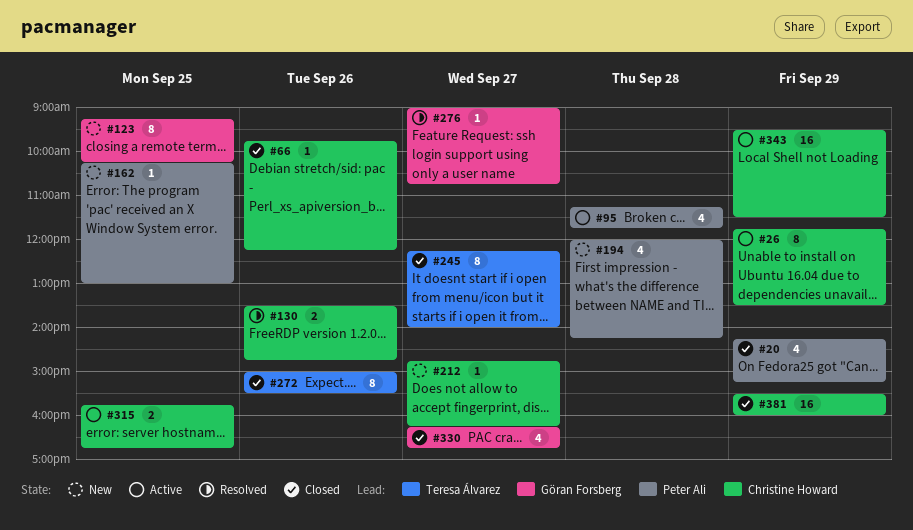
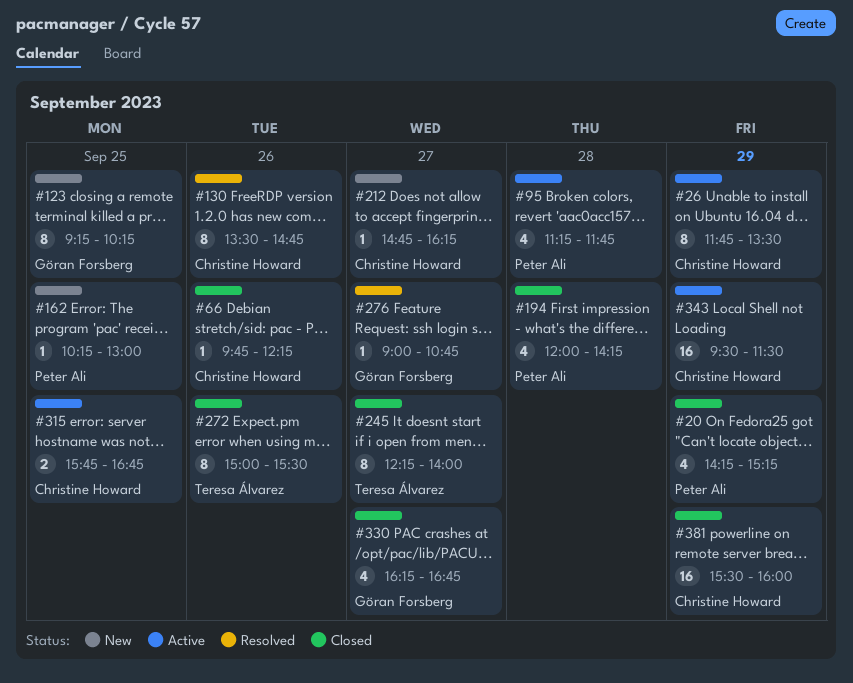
#130, estimate: 2 -> 8
#194, status: New -> Closed

